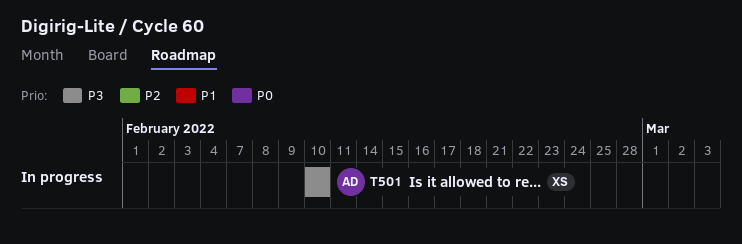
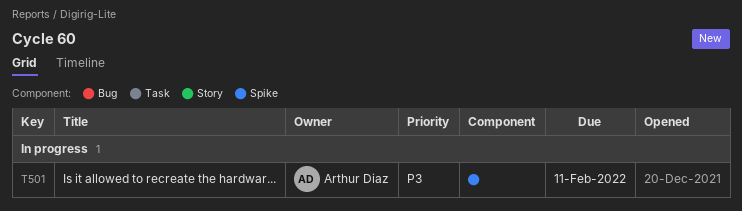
T501, due: Feb 10 -> Feb 11

